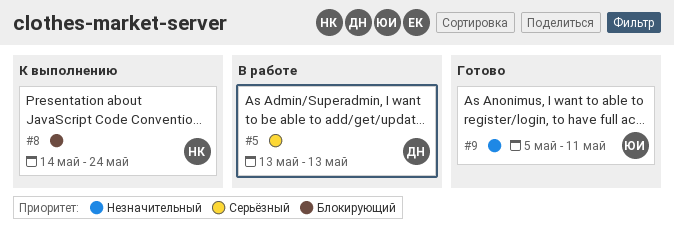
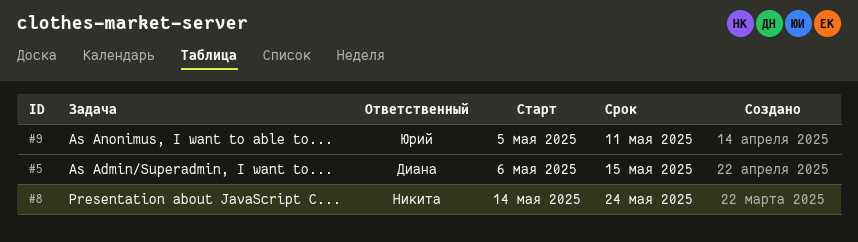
#5, start: May 13 -> May 6
#5, due: May 13 -> May 15

